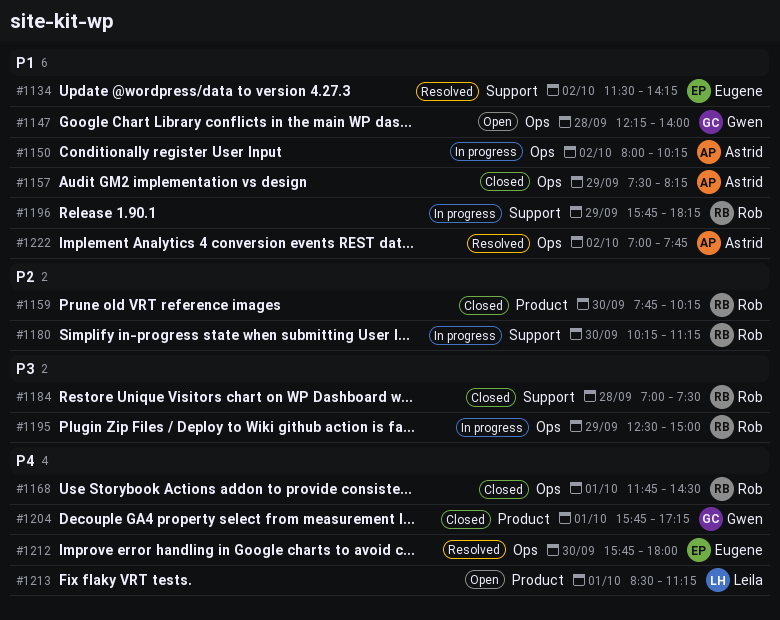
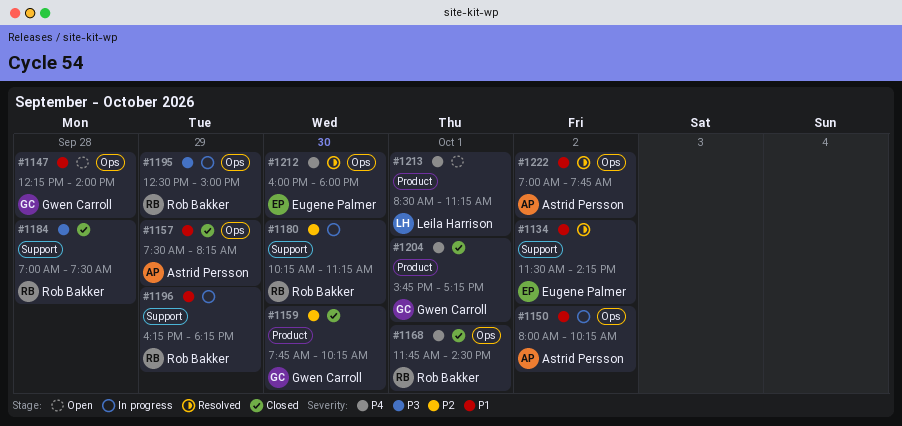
#1159, owner: Rob Bakker -> Gwen Carroll
#1196, begins: 15:45 -> 16:15
#1212, begins: 15:45 -> 16:00

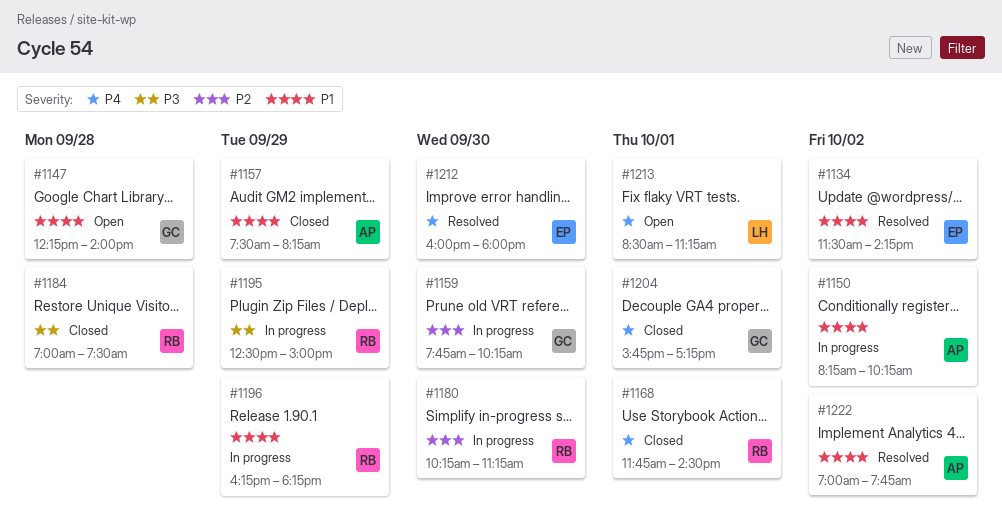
#1150, begins: 08:00 -> 08:15
#1159, status: Closed -> In progress

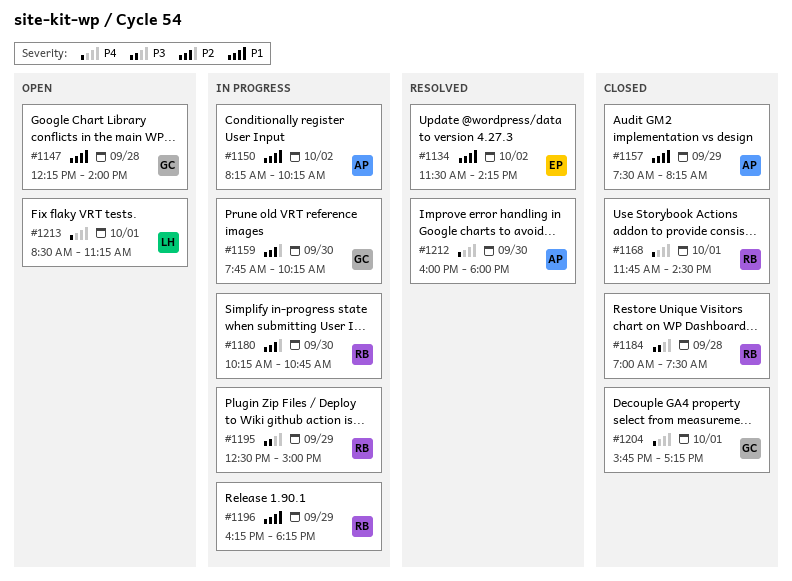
#1180, ends: 11:15 -> 10:45
#1212, owner: EP -> AP
#1222: present -> none

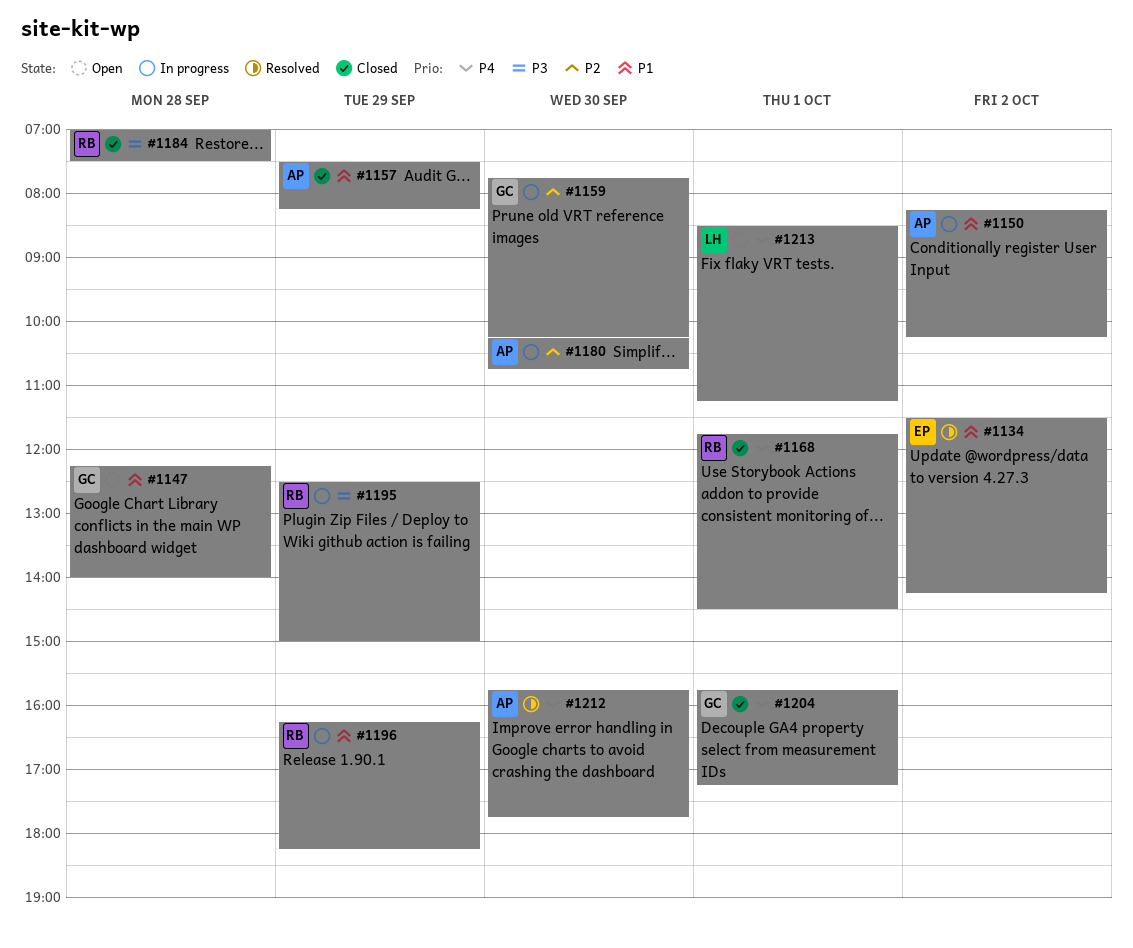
#1180, owner: RB -> AP
#1212, begins: 16:00 -> 15:45
#1212, ends: 18:00 -> 17:45

